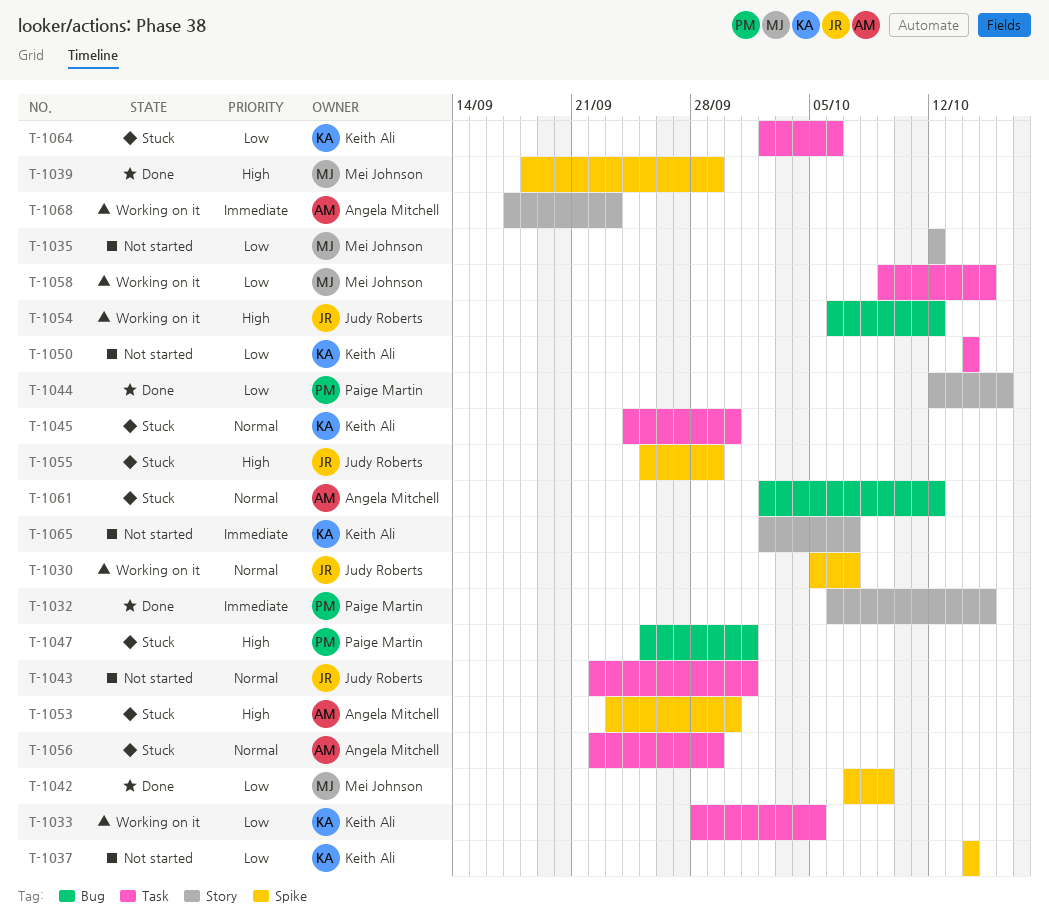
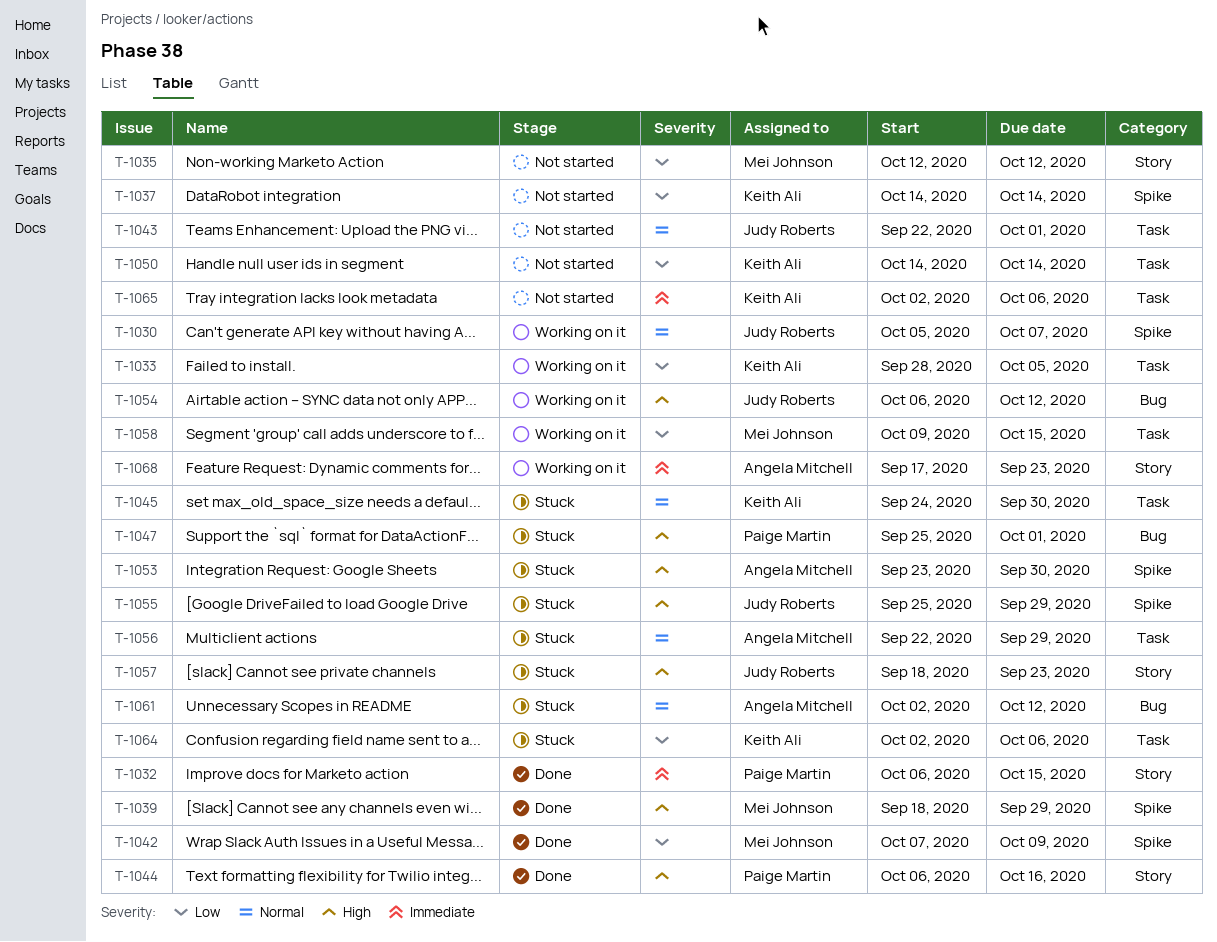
T-1044, priority: Low -> High
T-1044, start: Oct 12 -> Oct 6
T-1057: none -> present
T-1065, label: Story -> Task
T-1065, due: Oct 7 -> Oct 6

